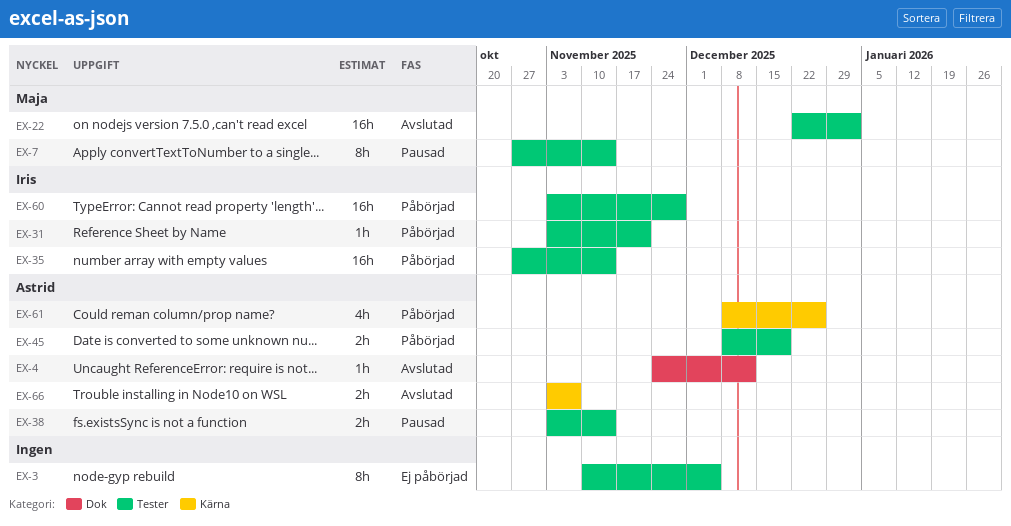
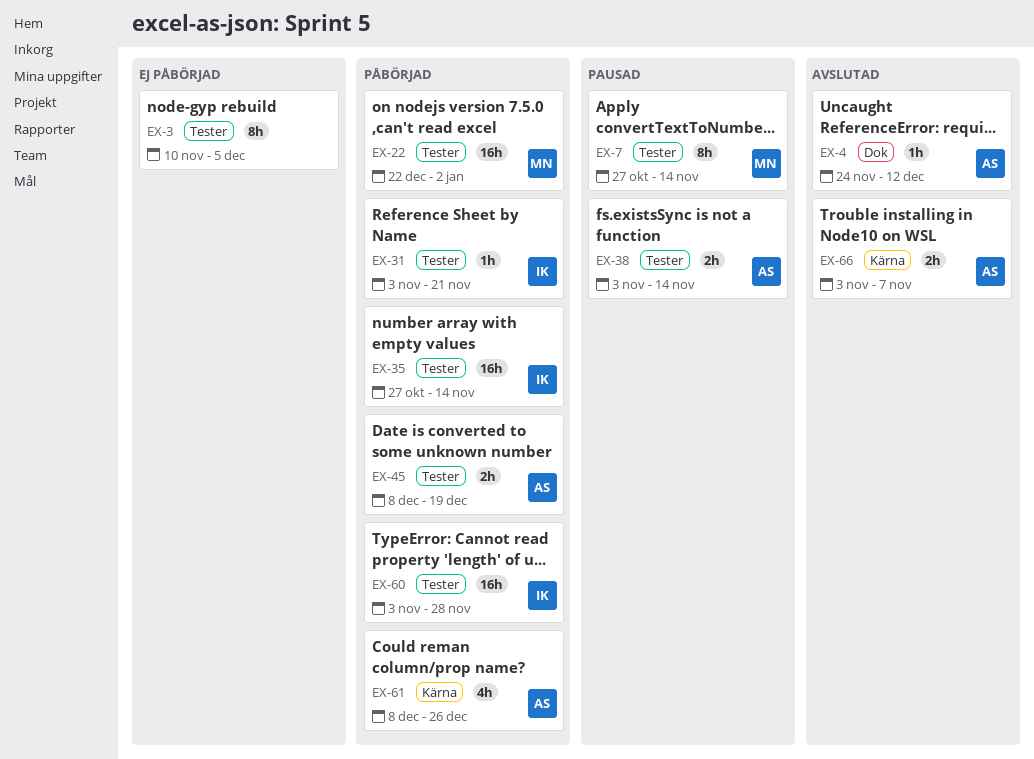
EX-22, status: Avslutad -> Påbörjad

